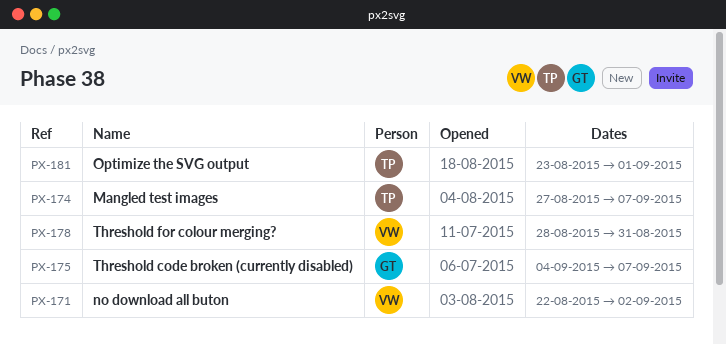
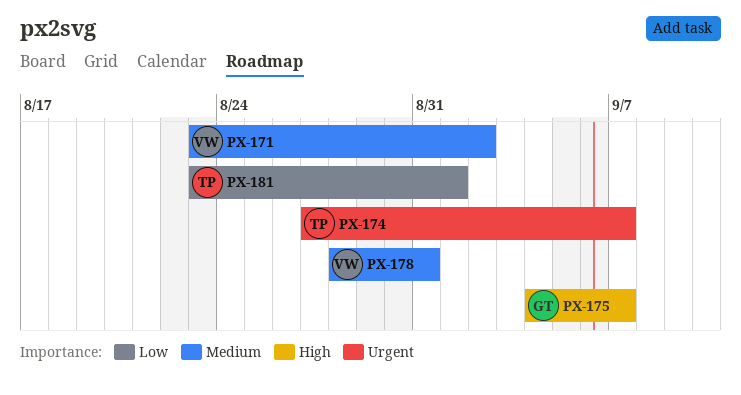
PX-171, start: Aug 22 -> Aug 23

